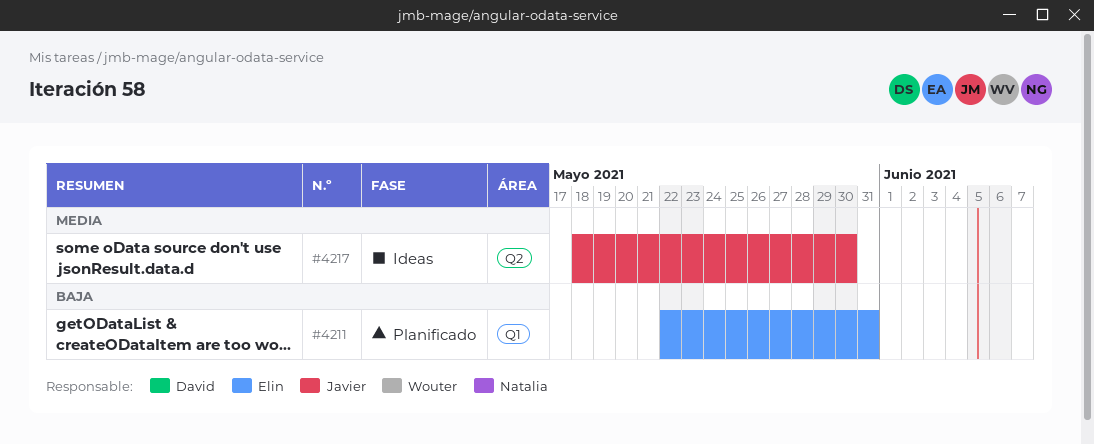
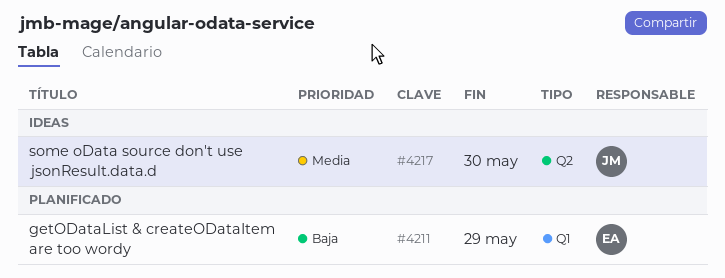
#4211, due: May 31 -> May 29

